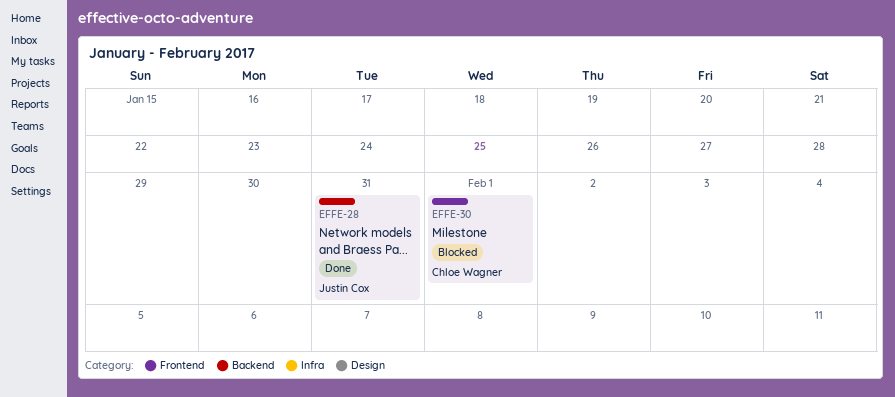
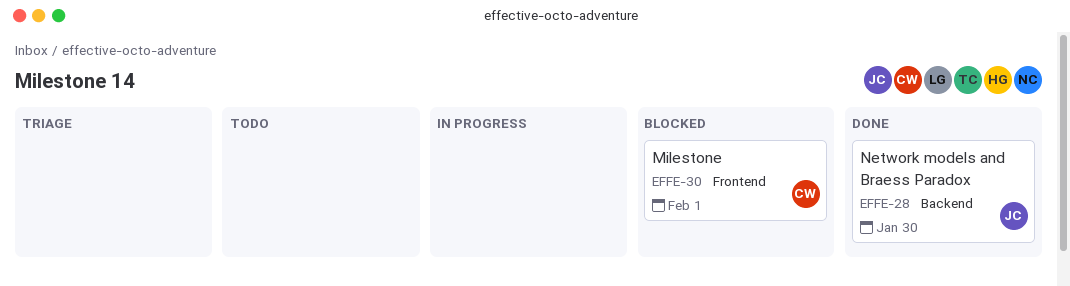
EFFE-28, due: Jan 31 -> Jan 30

